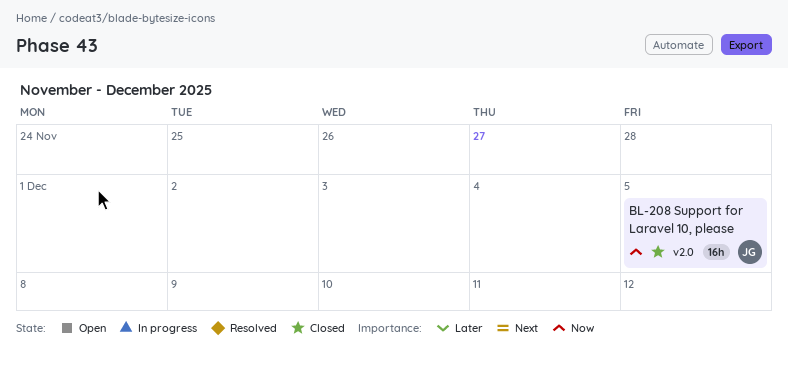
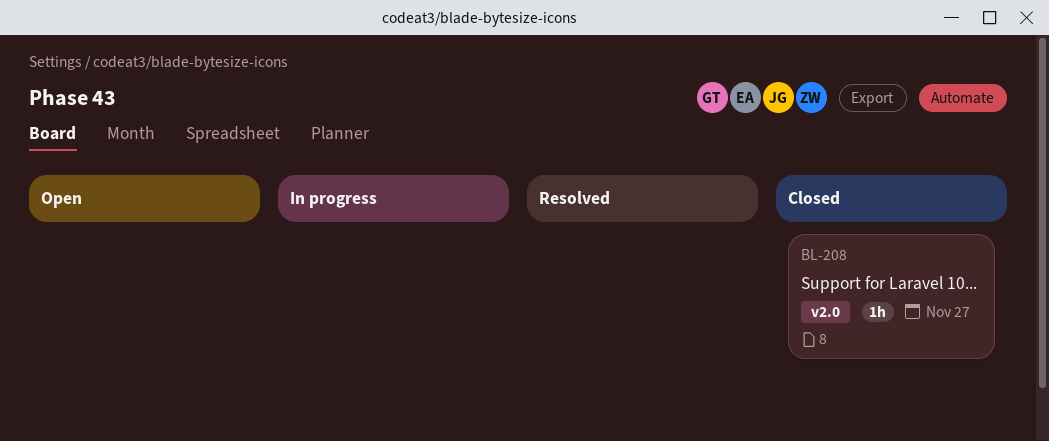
BL-208, estimate: 16h -> 1h
BL-208, due: Dec 5 -> Nov 27

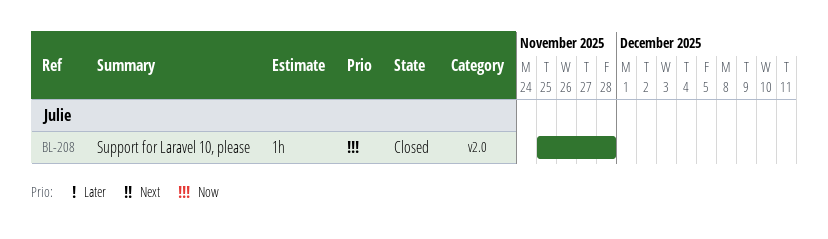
BL-208, due: Nov 27 -> Nov 28

